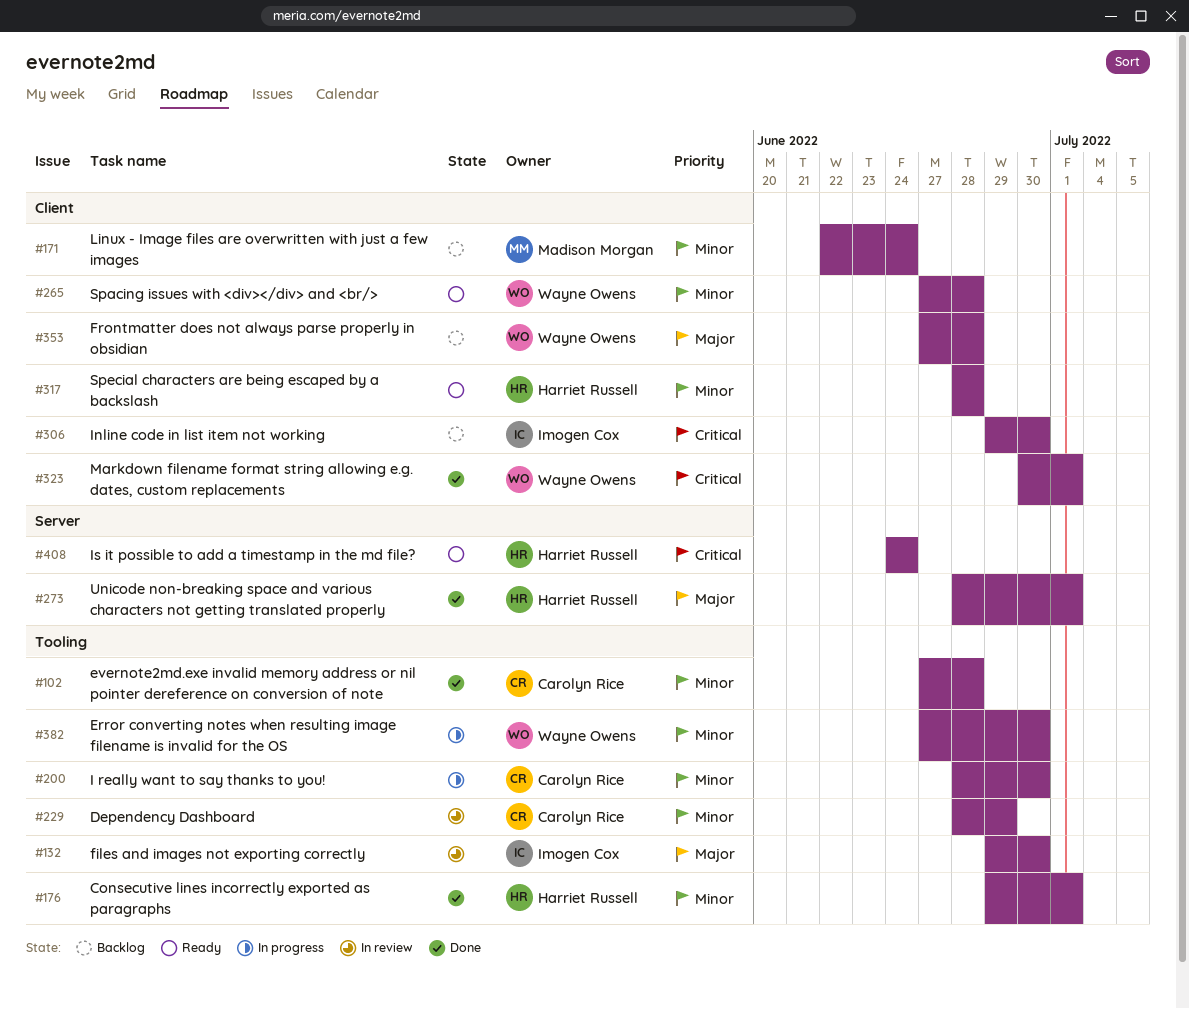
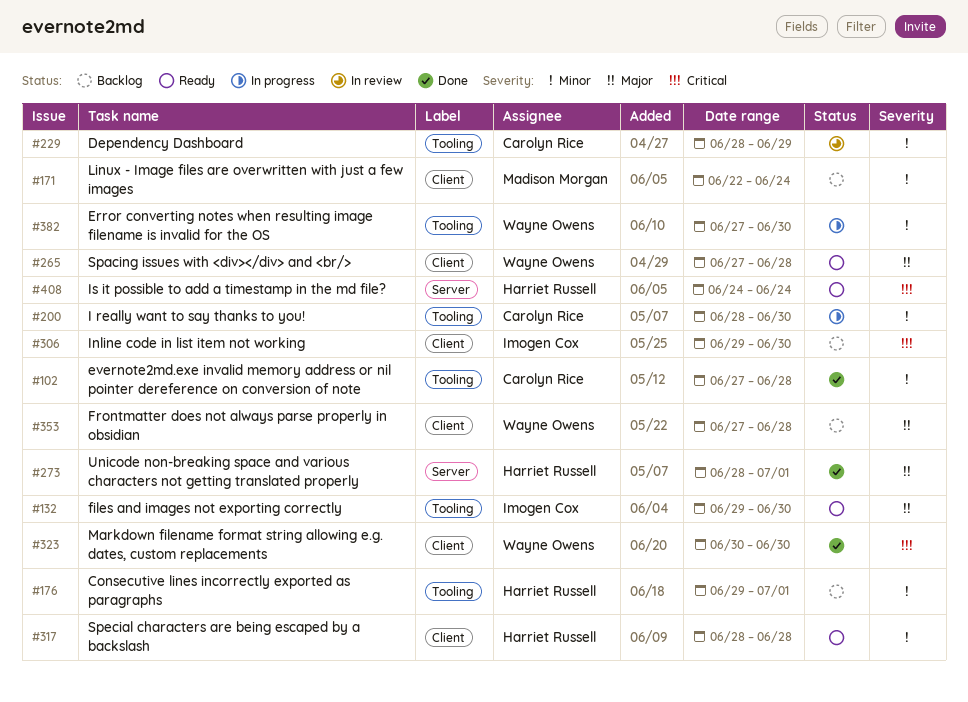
#132, status: In review -> Ready
#176, status: Done -> Backlog
#265, priority: Minor -> Major
#323, due: Jul 1 -> Jun 30

